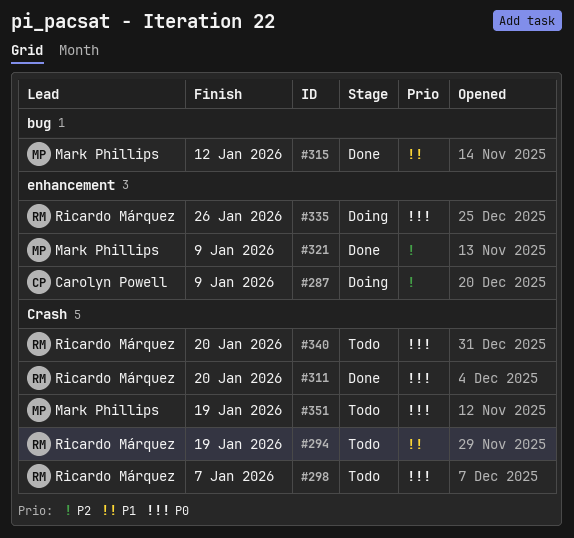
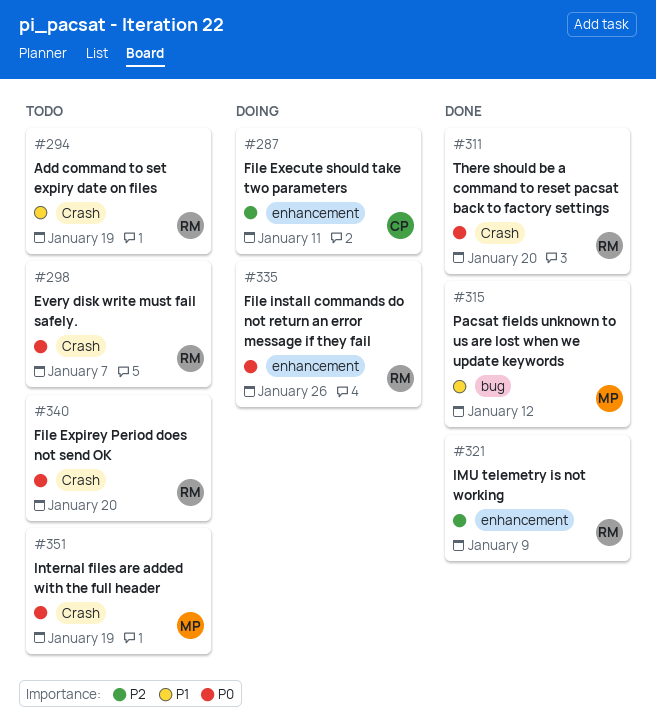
#287, due: Jan 9 -> Jan 11
#321, owner: Mark Phillips -> Ricardo Márquez

